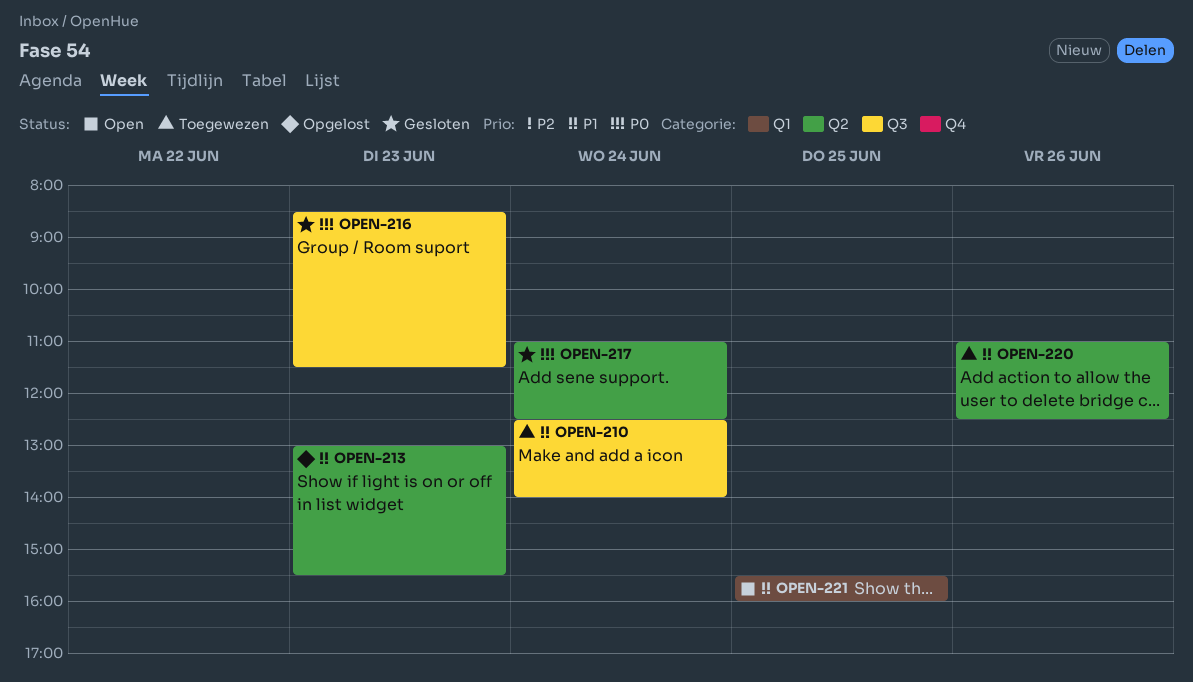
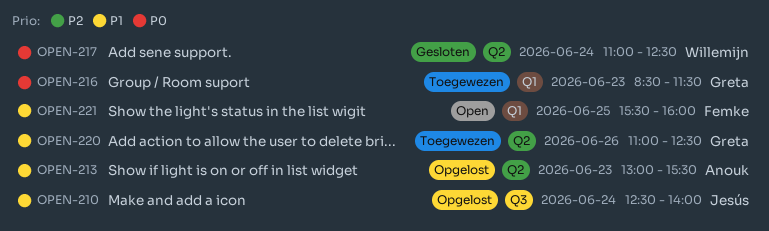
OPEN-210, status: Toegewezen -> Opgelost
OPEN-216, status: Gesloten -> Toegewezen
OPEN-216, label: Q3 -> Q1

